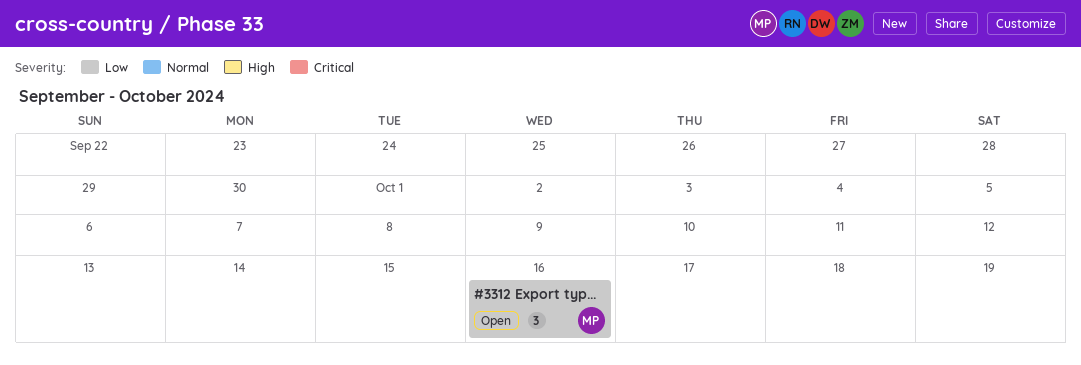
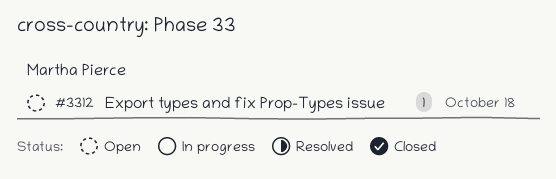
#3312, estimate: 3 -> 1
#3312, due: Oct 16 -> Oct 18

